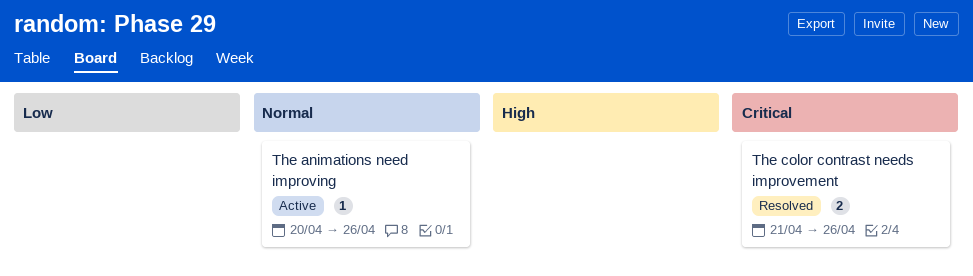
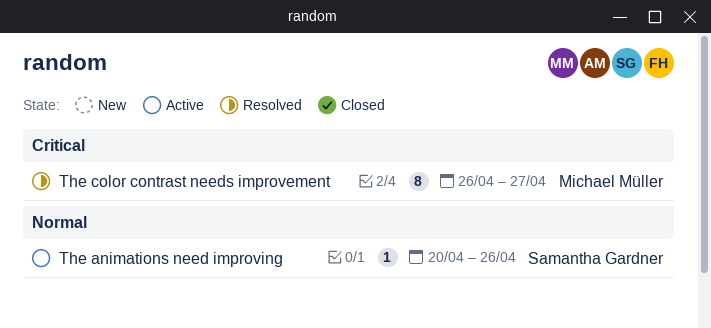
The color contrast needs improvement, estimate: 2 -> 8
The color contrast needs improvement, start: Apr 21 -> Apr 26
The color contrast needs improvement, due: Apr 26 -> Apr 27

